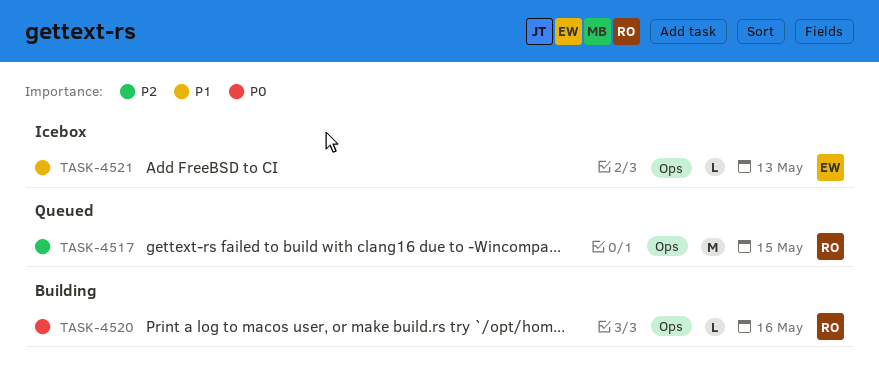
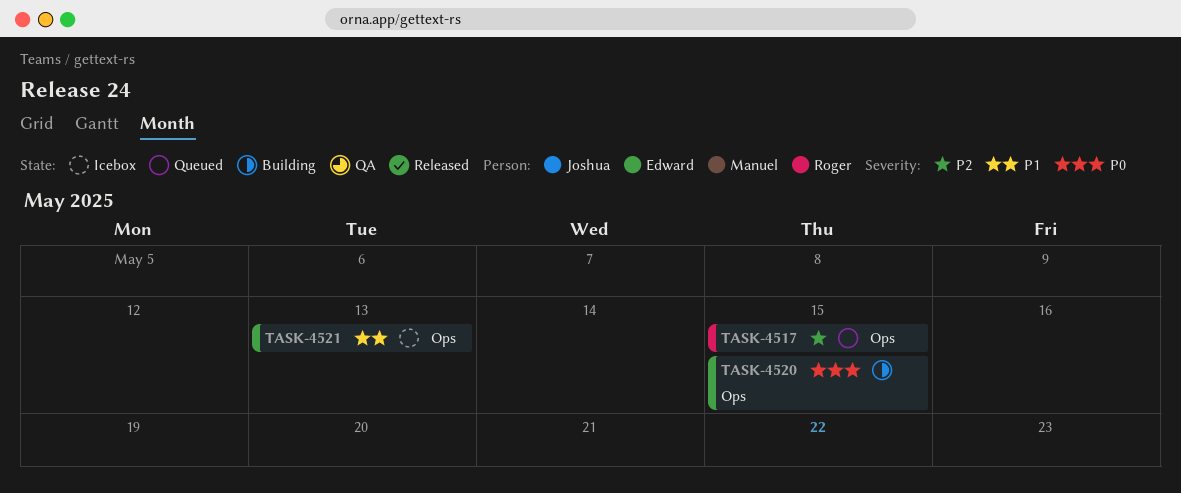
TASK-4520, owner: Roger -> Edward
TASK-4520, due: May 16 -> May 15

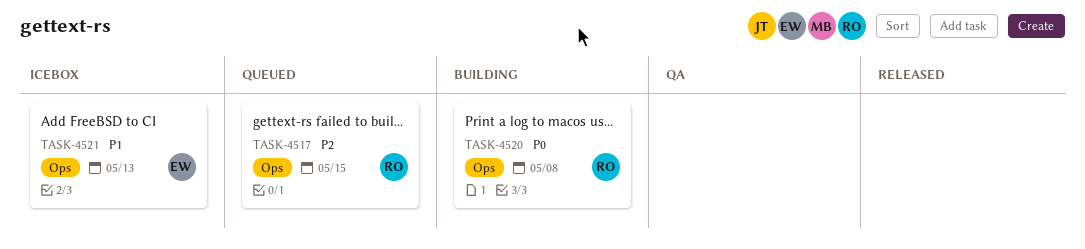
TASK-4520, owner: Edward -> Roger
TASK-4520, due: May 15 -> May 8

